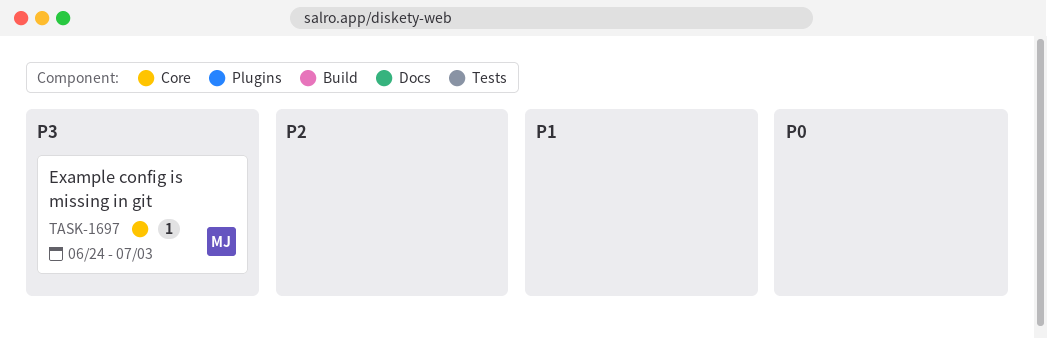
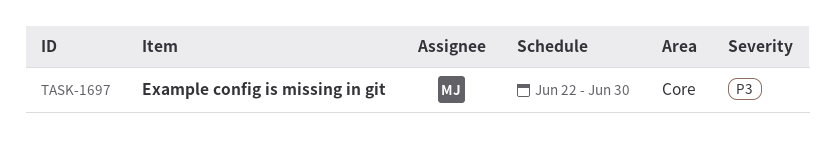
TASK-1697, start: Jun 24 -> Jun 22
TASK-1697, due: Jul 3 -> Jun 30

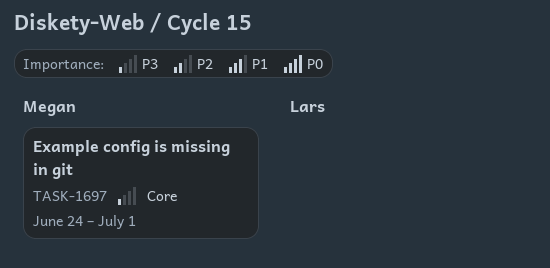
TASK-1697, start: Jun 22 -> Jun 24
TASK-1697, due: Jun 30 -> Jul 1

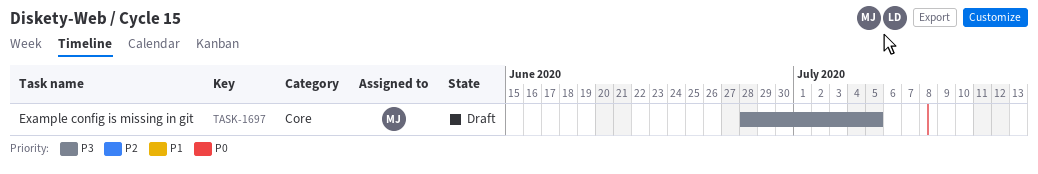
TASK-1697, start: Jun 24 -> Jun 28
TASK-1697, due: Jul 1 -> Jul 5

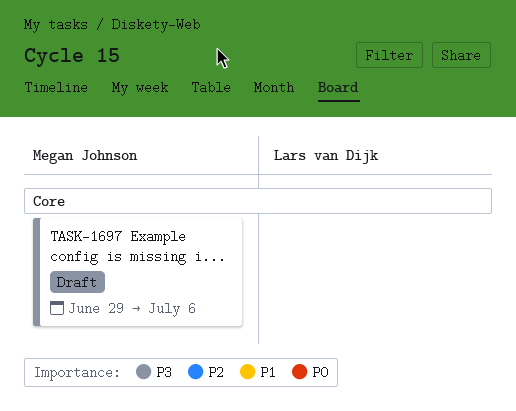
TASK-1697, start: Jun 28 -> Jun 29
TASK-1697, due: Jul 5 -> Jul 6

